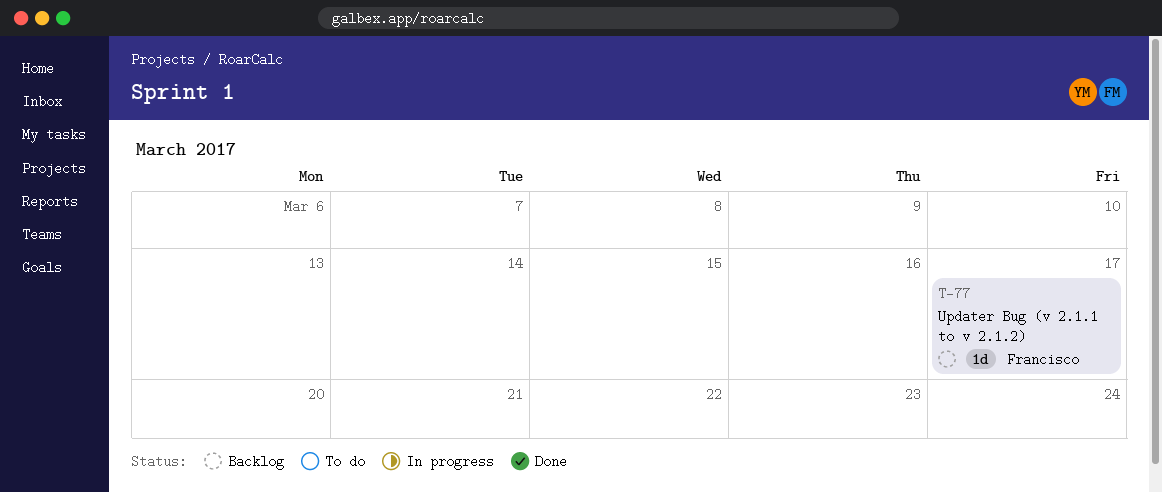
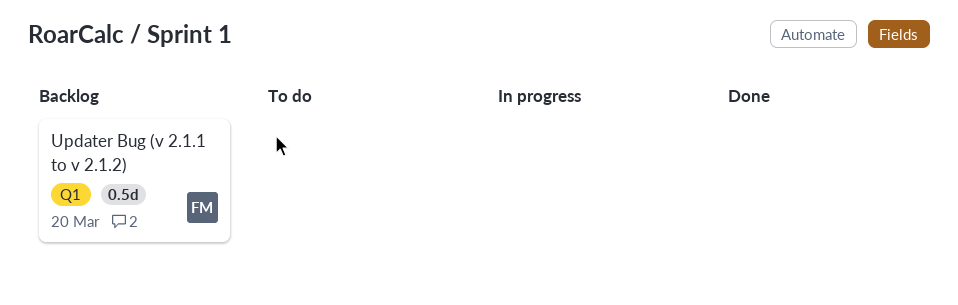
Updater Bug (v 2.1.1 to v 2.1.2), estimate: 1d -> 0.5d
Updater Bug (v 2.1.1 to v 2.1.2), due: Mar 17 -> Mar 20

